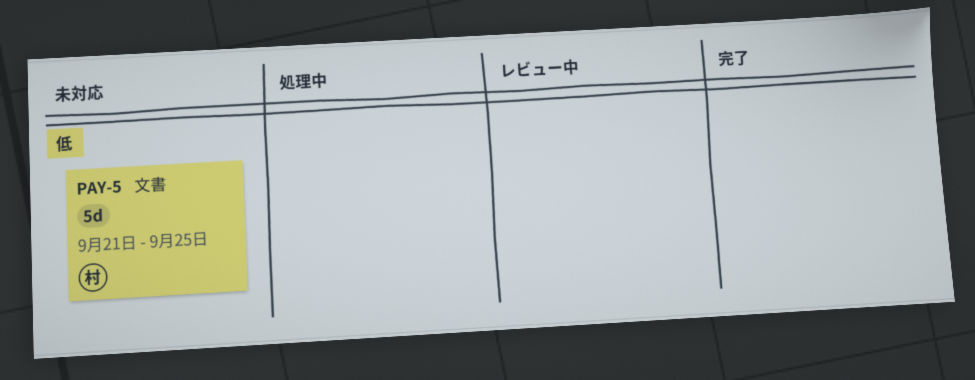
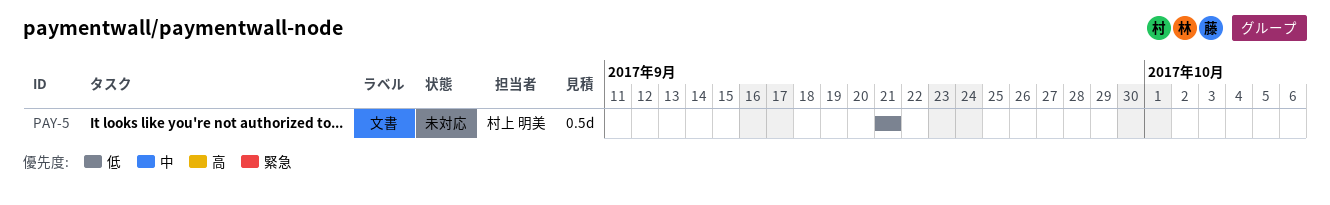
PAY-5, estimate: 5d -> 0.5d
PAY-5, due: Sep 25 -> Sep 21

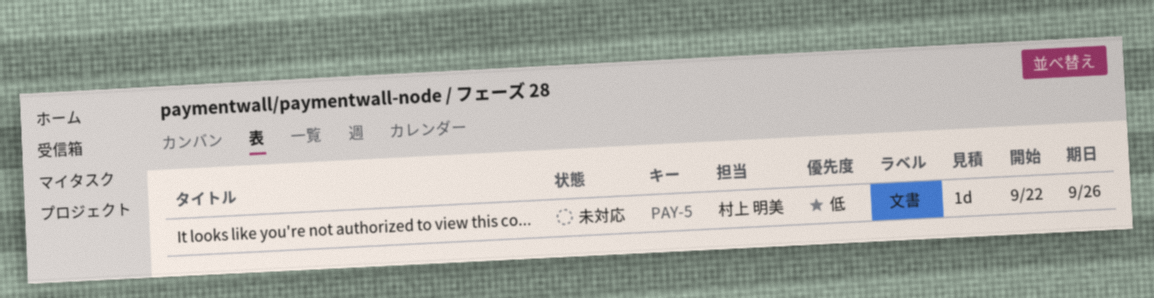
PAY-5, estimate: 0.5d -> 1d
PAY-5, start: Sep 21 -> Sep 22
PAY-5, due: Sep 21 -> Sep 26

